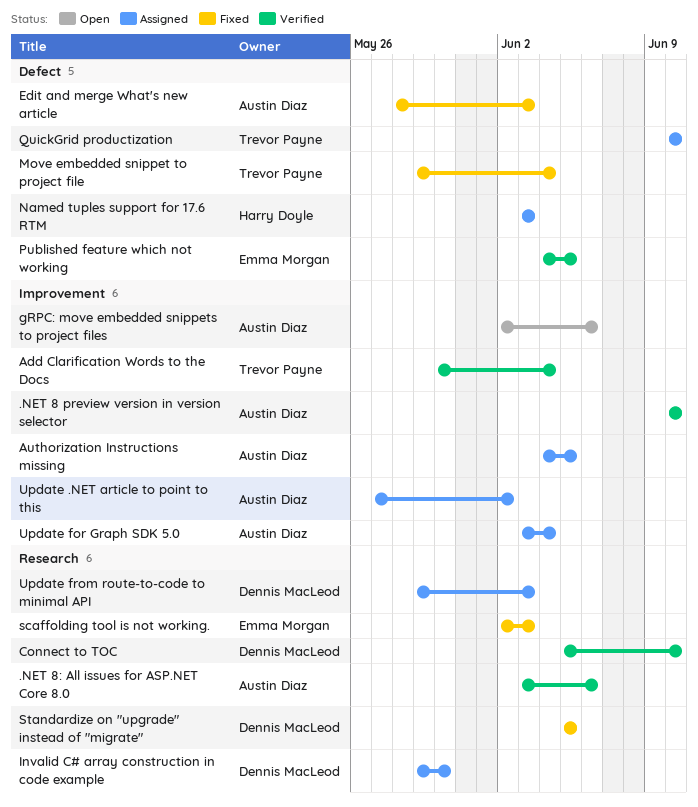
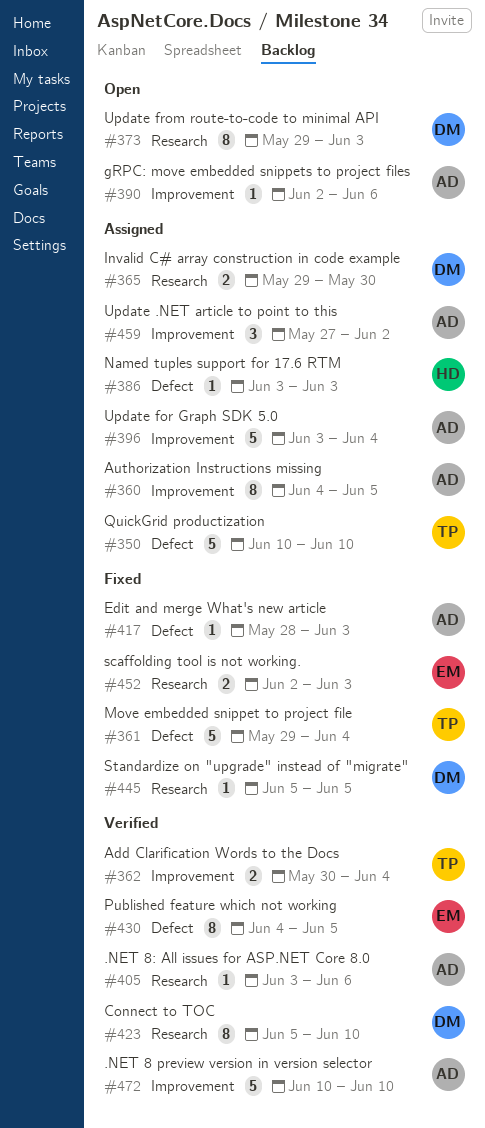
Update from route-to-code to minimal API, status: Assigned -> Open

